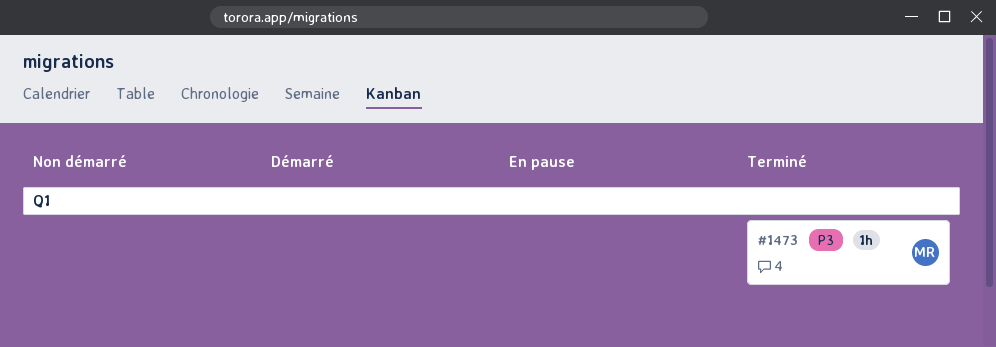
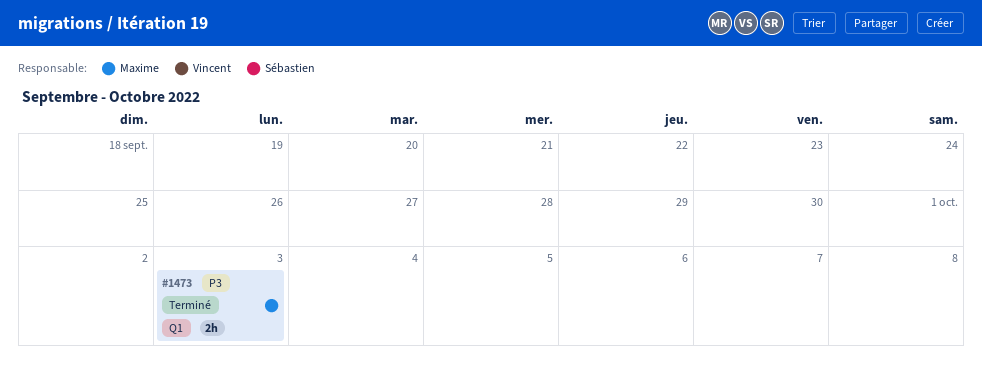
#1473, estimate: 1h -> 2h

